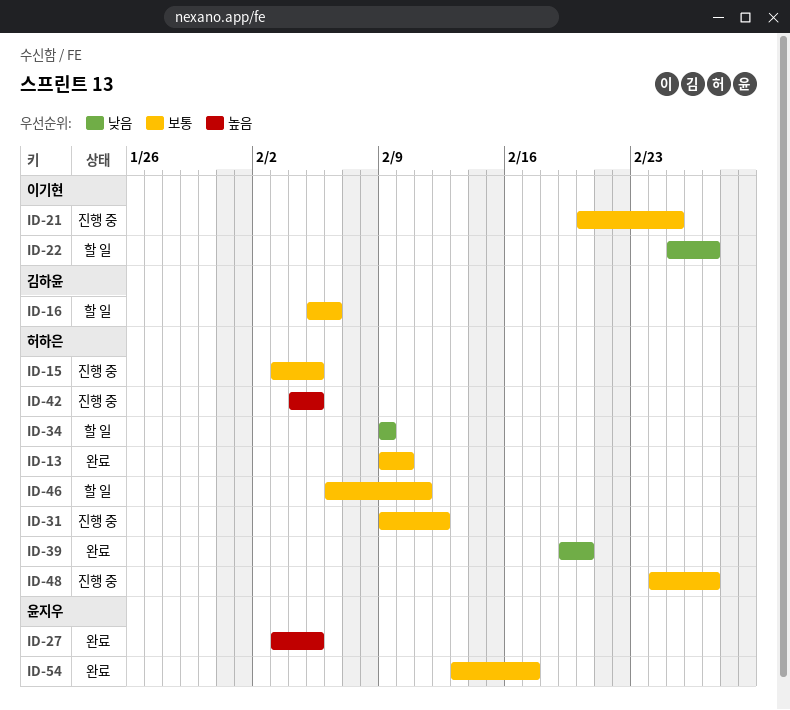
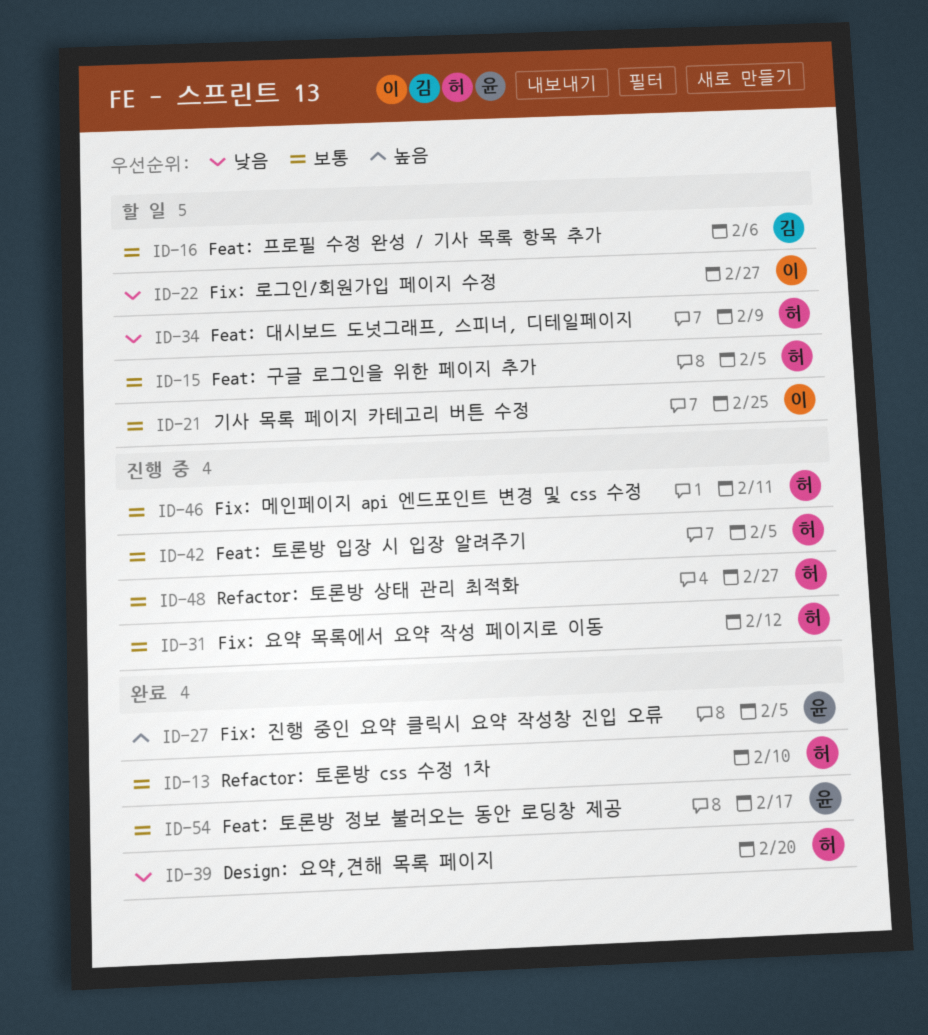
ID-15, status: 진행 중 -> 할 일
ID-21, status: 진행 중 -> 할 일
ID-42, priority: 높음 -> 보통
ID-46, status: 할 일 -> 진행 중

